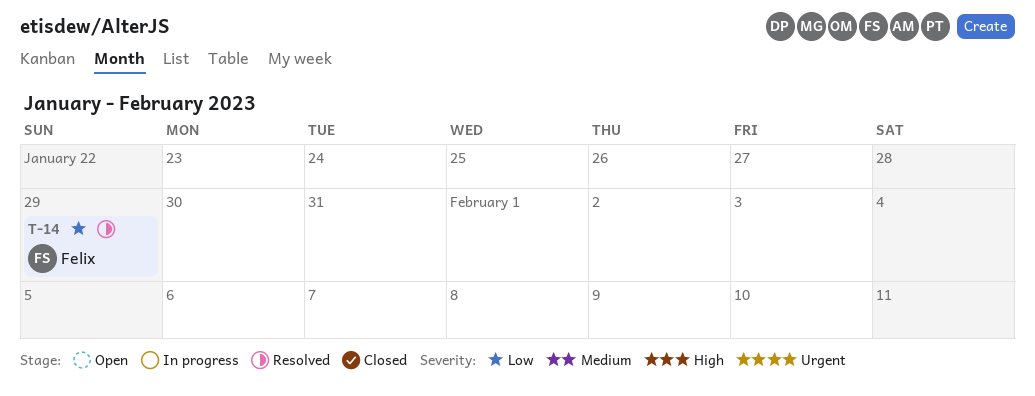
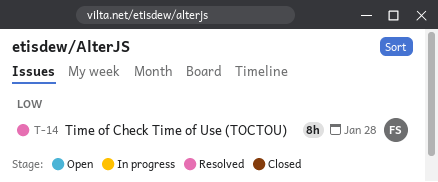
T-14, due: Jan 29 -> Jan 28

